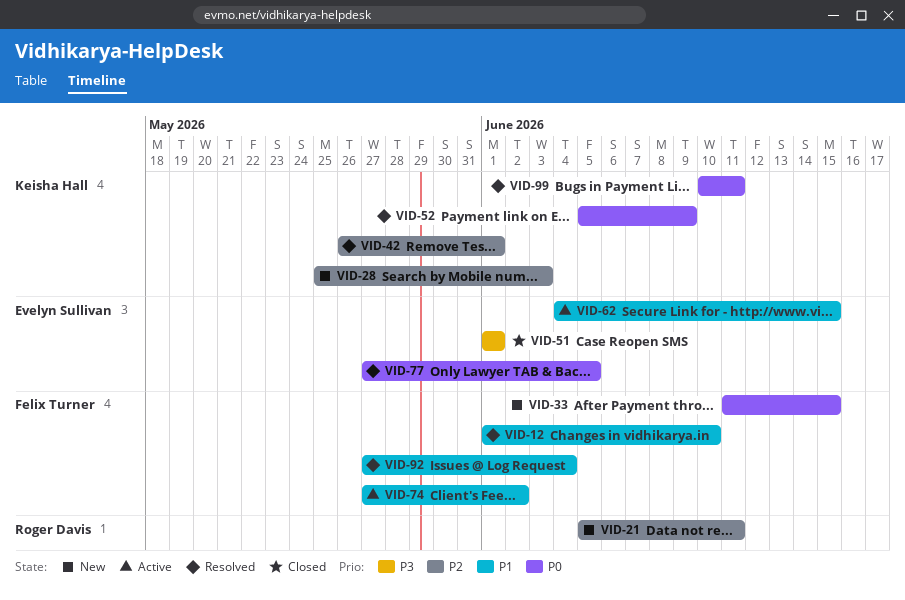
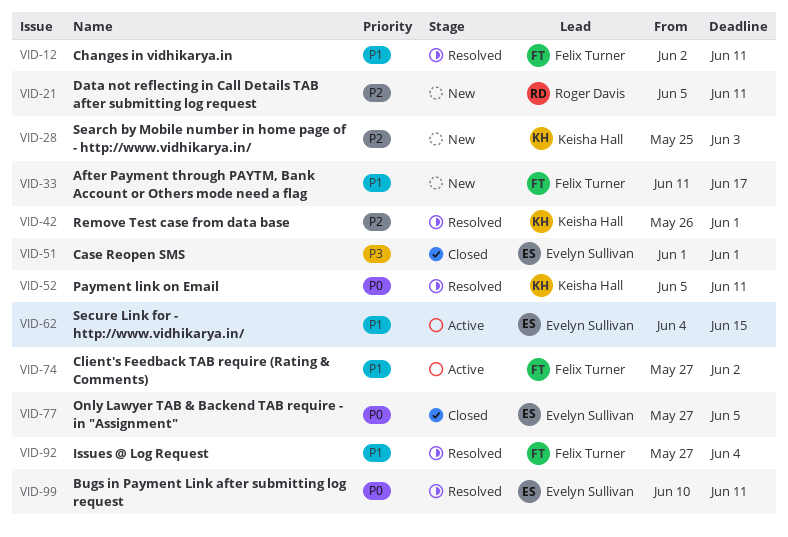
VID-12, start: Jun 1 -> Jun 2
VID-12, due: Jun 10 -> Jun 11
VID-33, priority: P0 -> P1
VID-33, due: Jun 15 -> Jun 17
VID-52, due: Jun 9 -> Jun 11
VID-77, status: Resolved -> Closed
VID-99, owner: Keisha Hall -> Evelyn Sullivan

